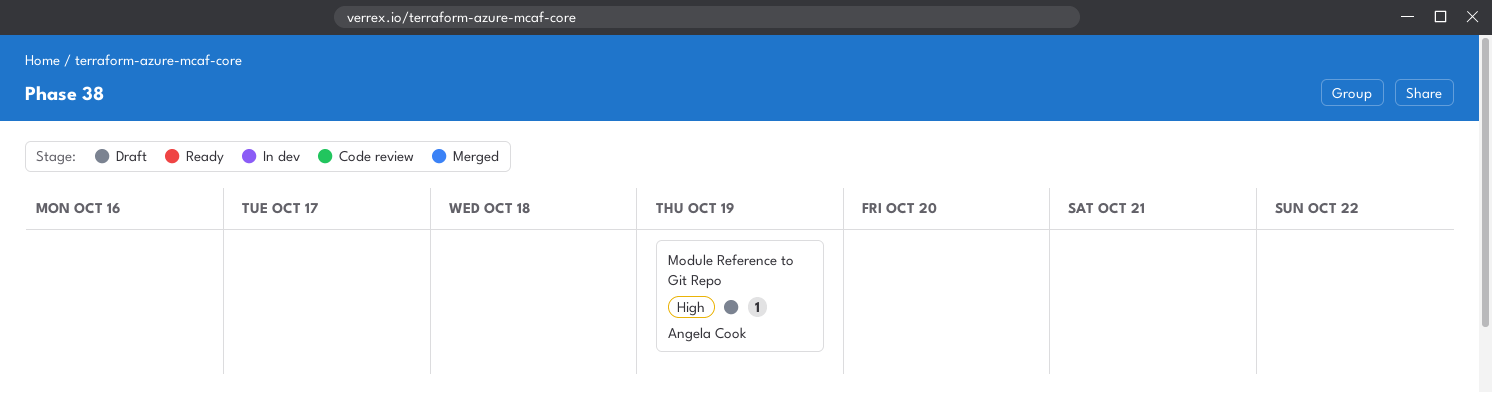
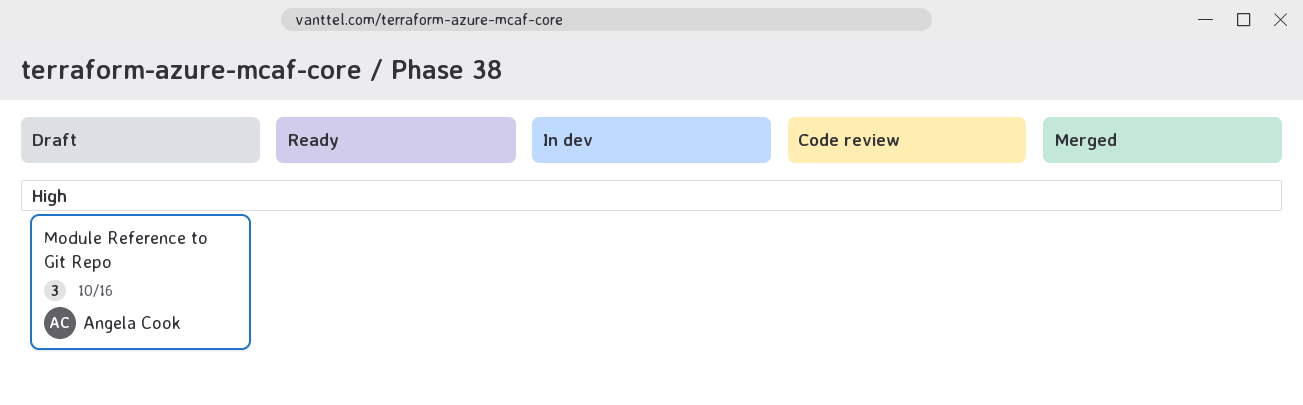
Module Reference to Git Repo, estimate: 1 -> 3
Module Reference to Git Repo, due: Oct 19 -> Oct 16

